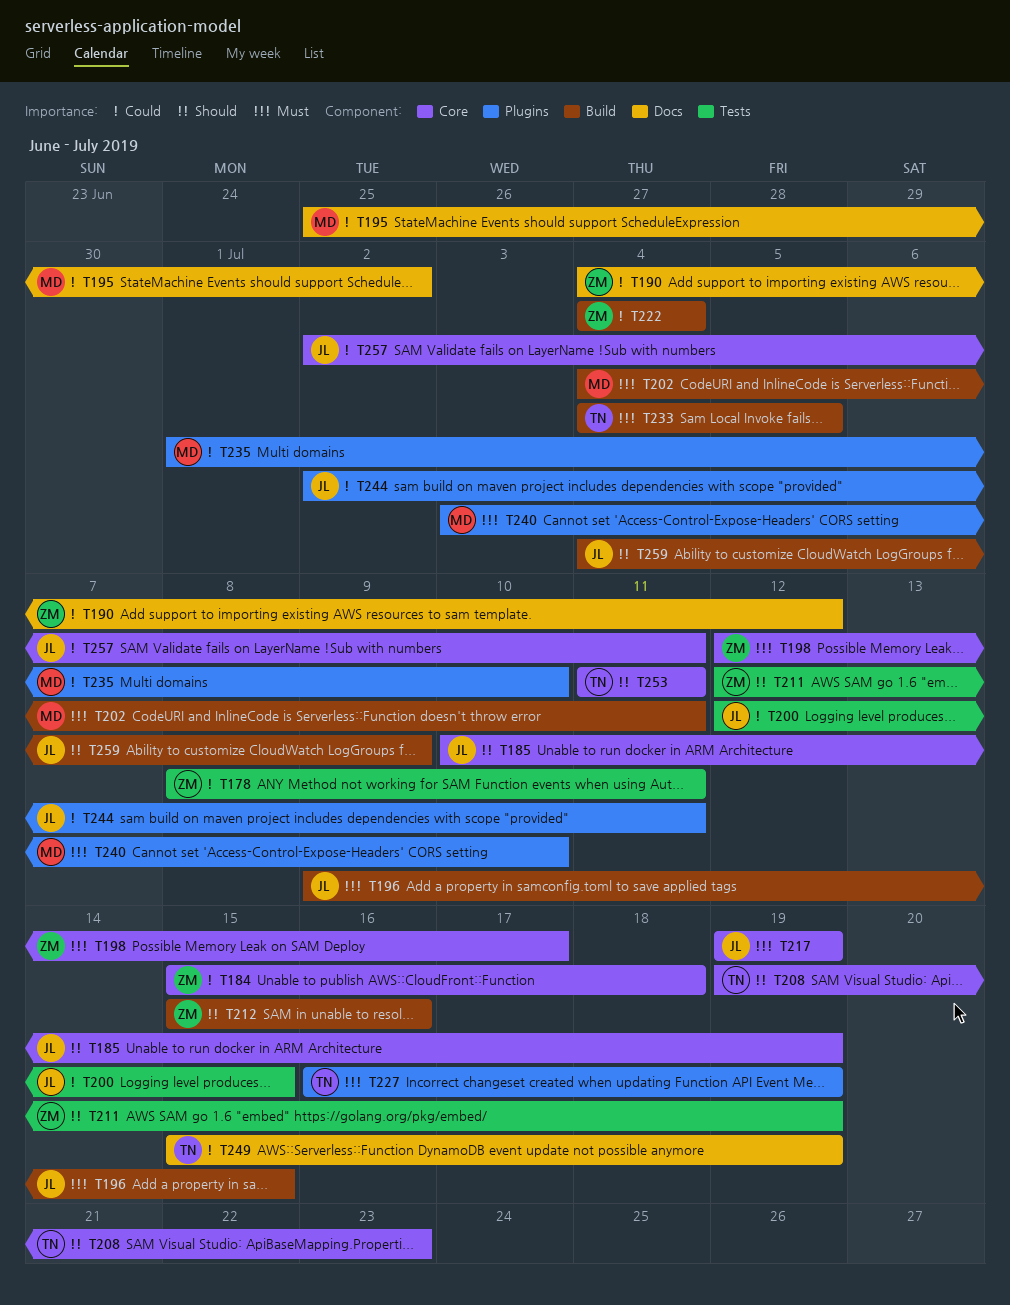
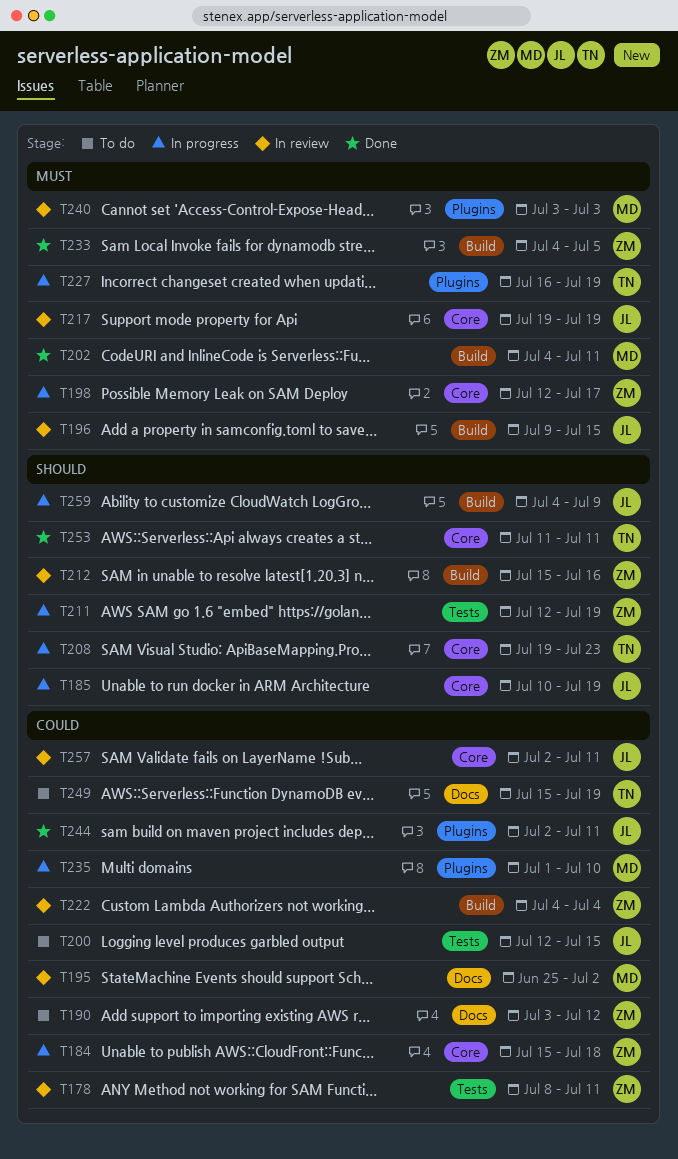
T190, start: Jul 4 -> Jul 3
T233, owner: TN -> ZM
T240, due: Jul 10 -> Jul 3

